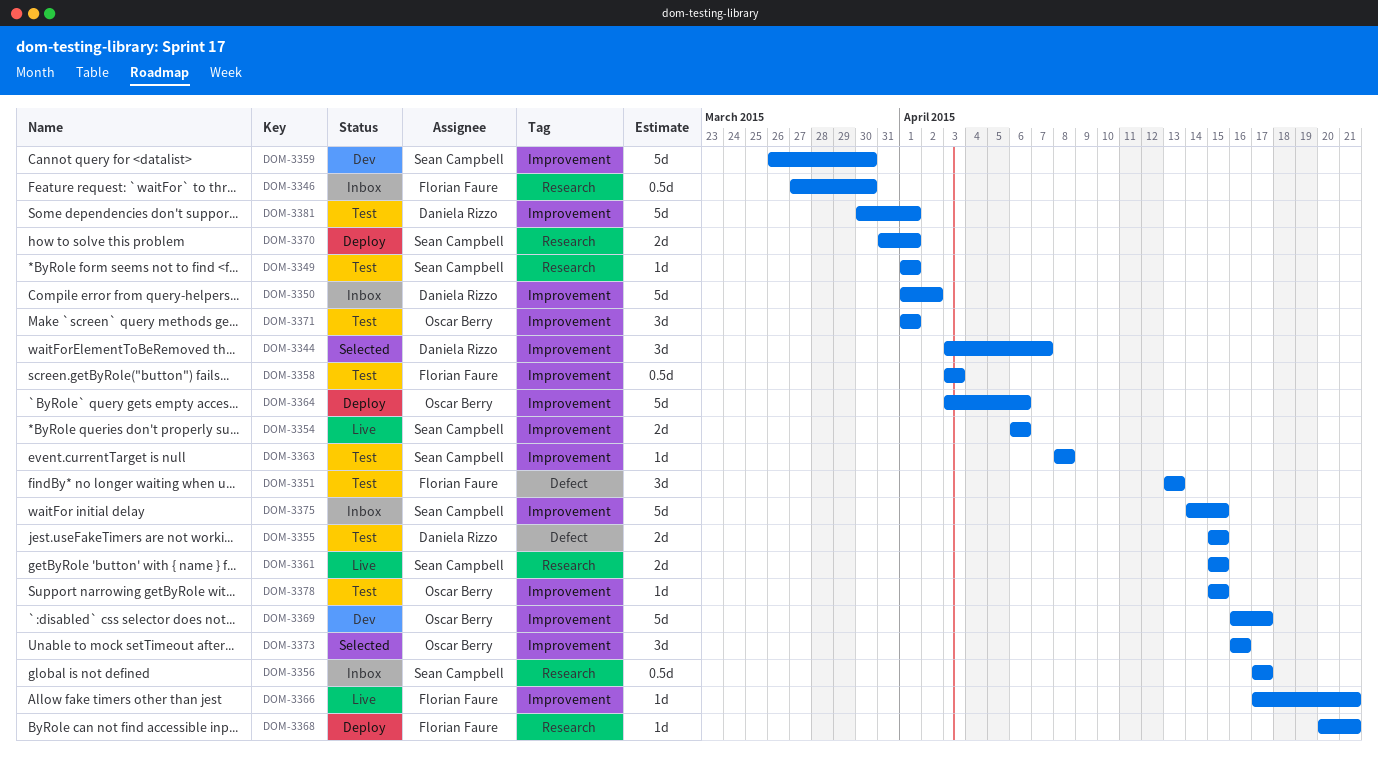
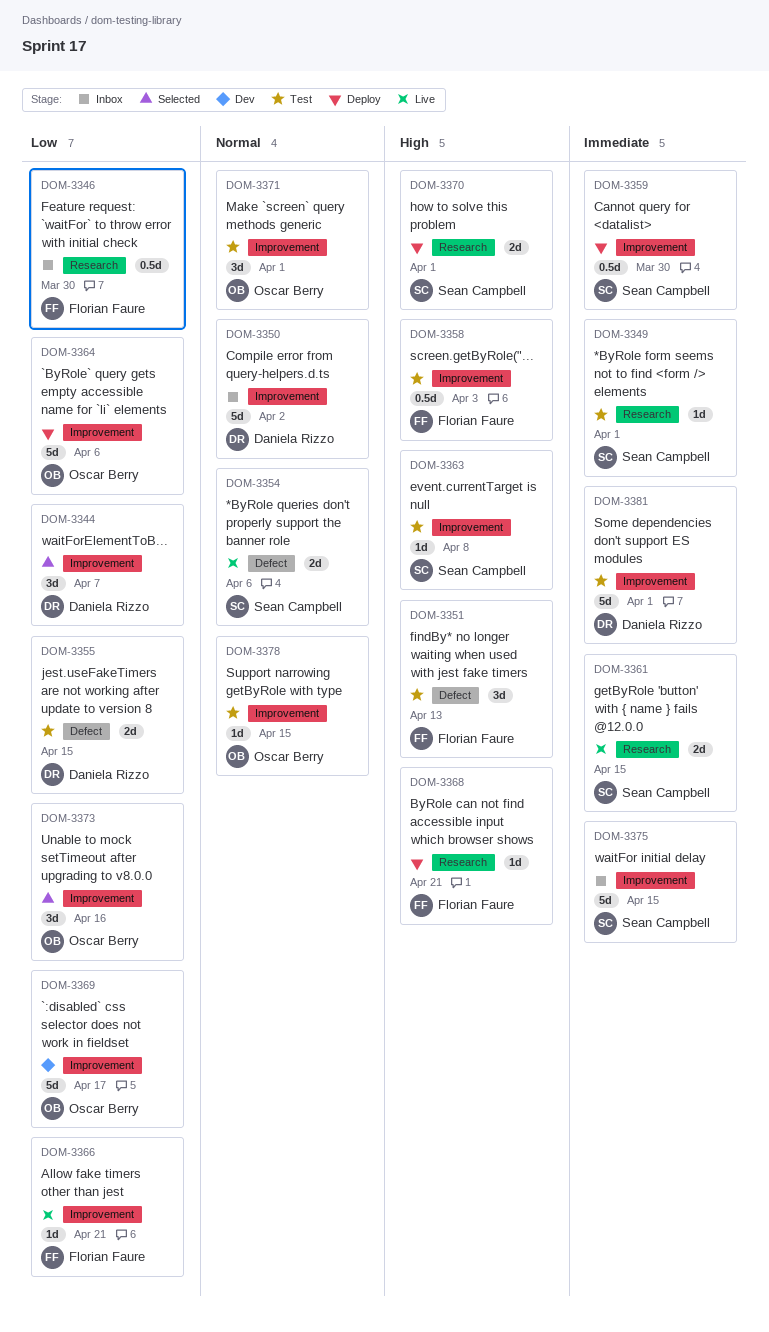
DOM-3354, label: Improvement -> Defect
DOM-3356: present -> none
DOM-3359, status: Dev -> Deploy
DOM-3359, estimate: 5d -> 0.5d

